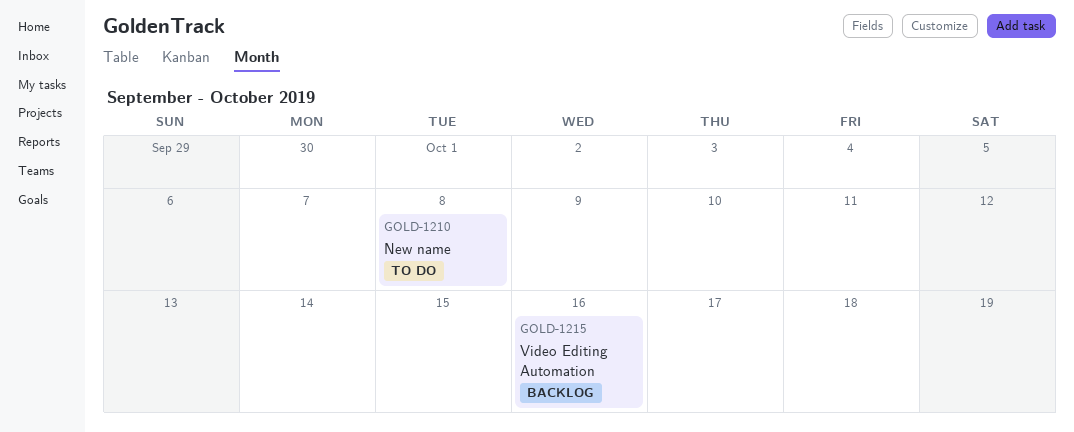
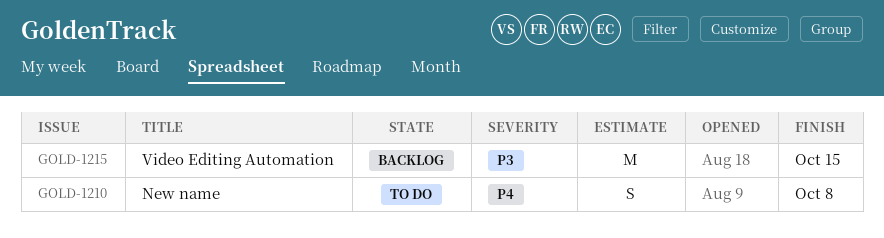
GOLD-1215, due: Oct 16 -> Oct 15

